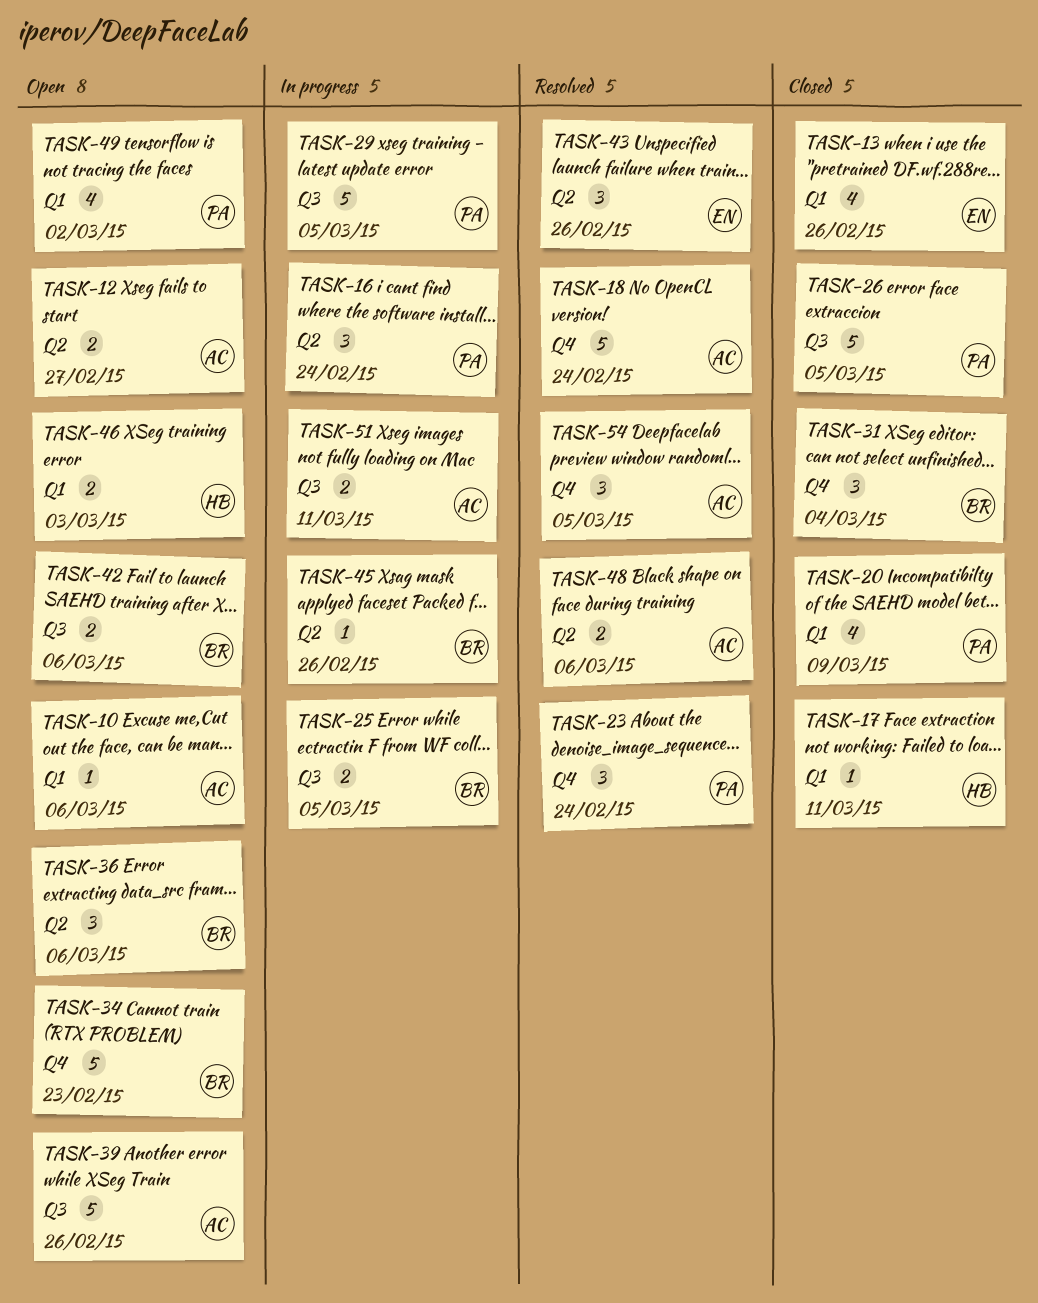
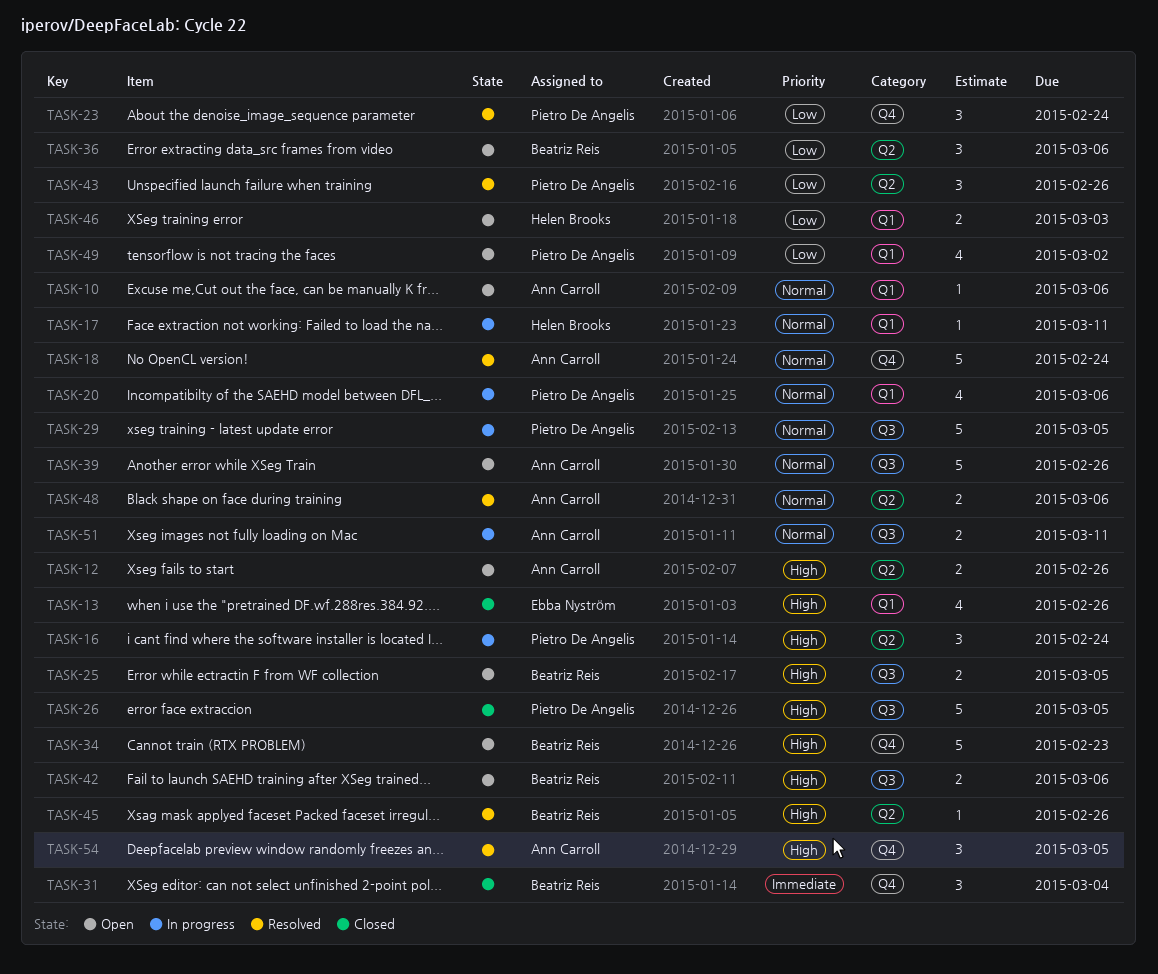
TASK-12, due: Feb 27 -> Feb 26
TASK-17, status: Closed -> In progress
TASK-20, status: Closed -> In progress
TASK-20, due: Mar 9 -> Mar 6
TASK-25, status: In progress -> Open
TASK-43, owner: Ebba Nyström -> Pietro De Angelis
TASK-45, status: In progress -> Resolved

